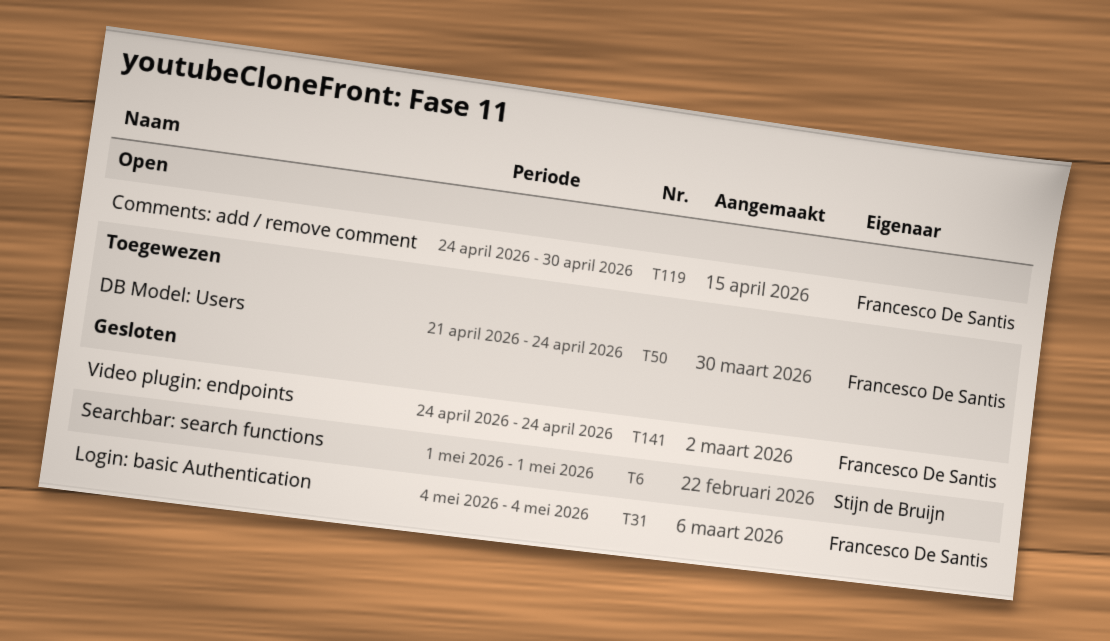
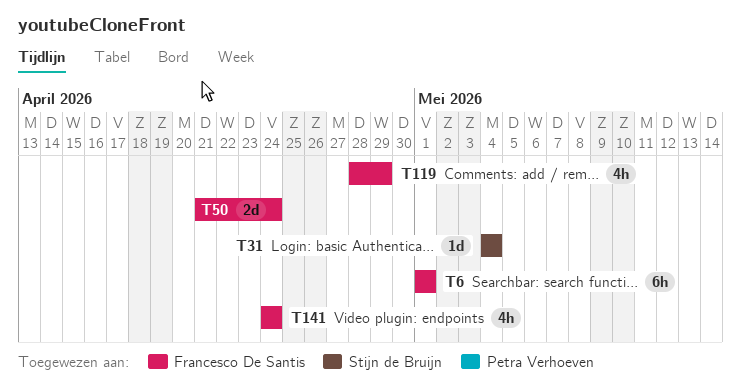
T6, owner: Stijn de Bruijn -> Francesco De Santis
T31, owner: Francesco De Santis -> Stijn de Bruijn
T119, start: Apr 24 -> Apr 28
T119, due: Apr 30 -> Apr 29

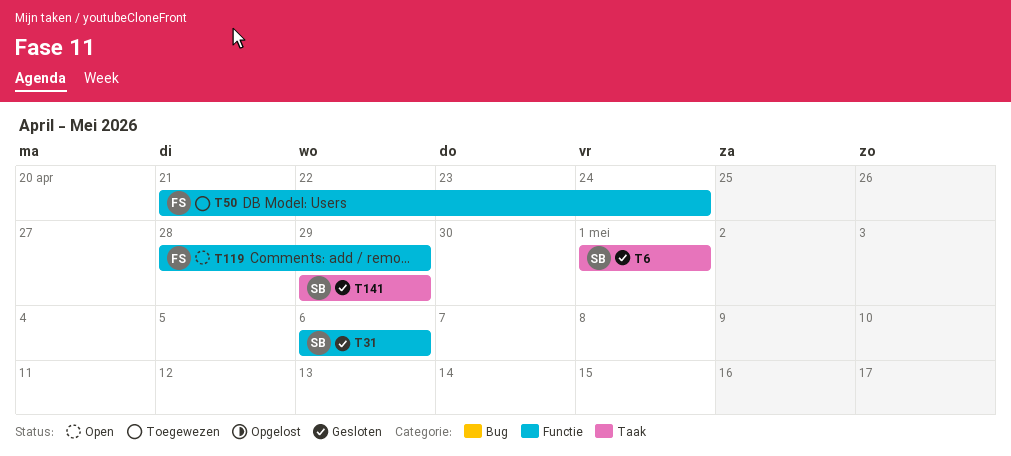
T6, owner: Francesco De Santis -> Stijn de Bruijn
T31, start: May 4 -> May 6
T31, due: May 4 -> May 6
T141, owner: Francesco De Santis -> Stijn de Bruijn
T141, start: Apr 24 -> Apr 29
T141, due: Apr 24 -> Apr 29

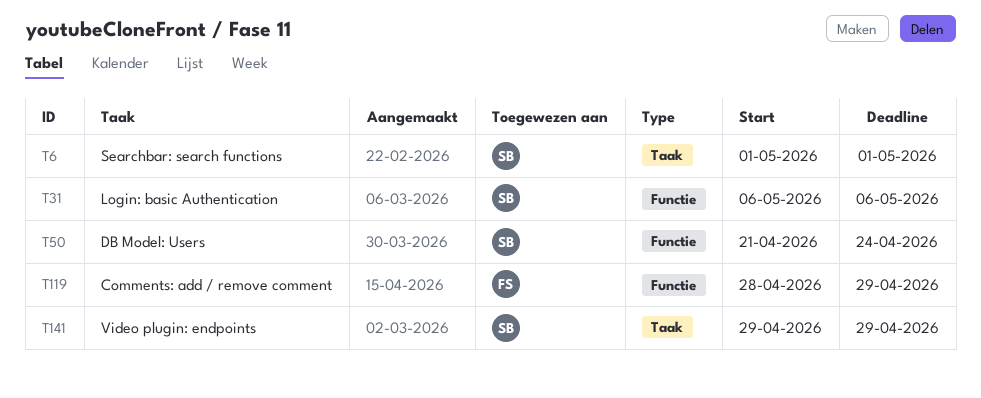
T50, owner: FS -> SB

